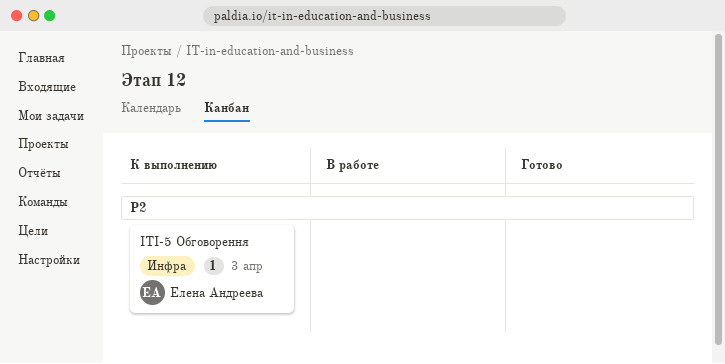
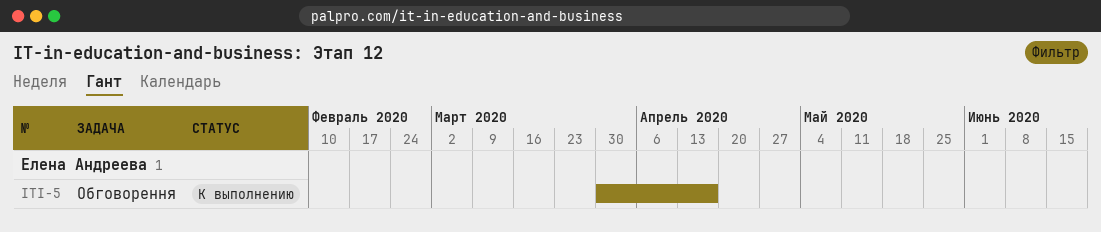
ITI-5, due: Apr 3 -> Apr 17

